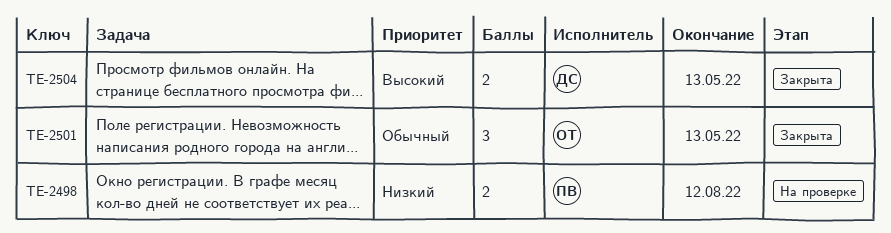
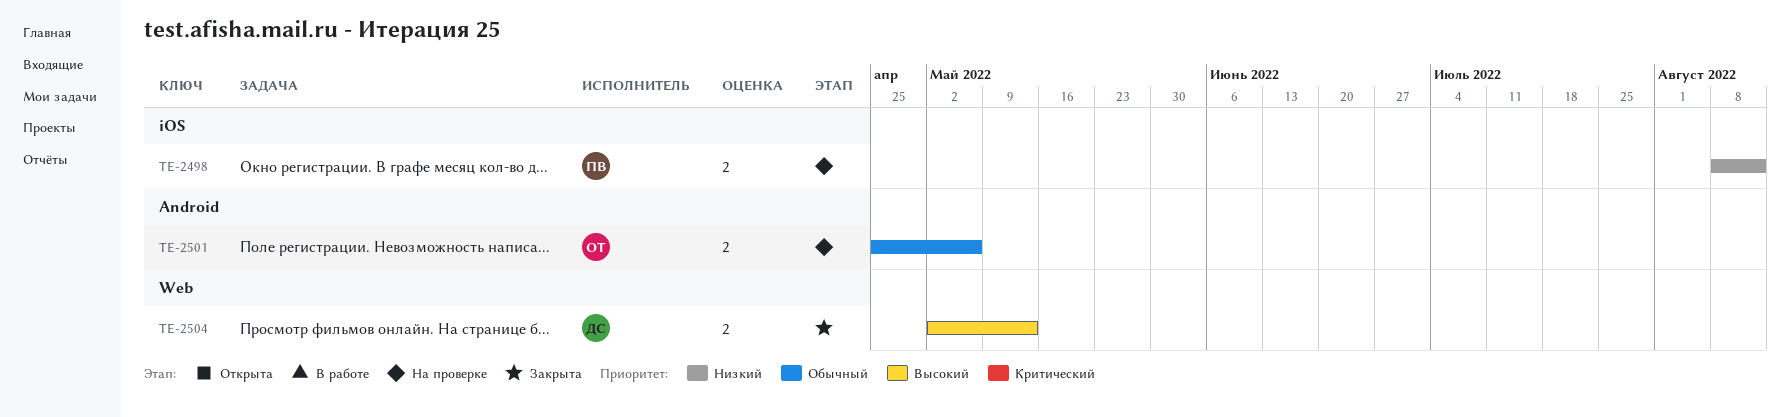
TE-2501, status: Закрыта -> На проверке
TE-2501, estimate: 3 -> 2
TE-2501, due: May 13 -> May 6

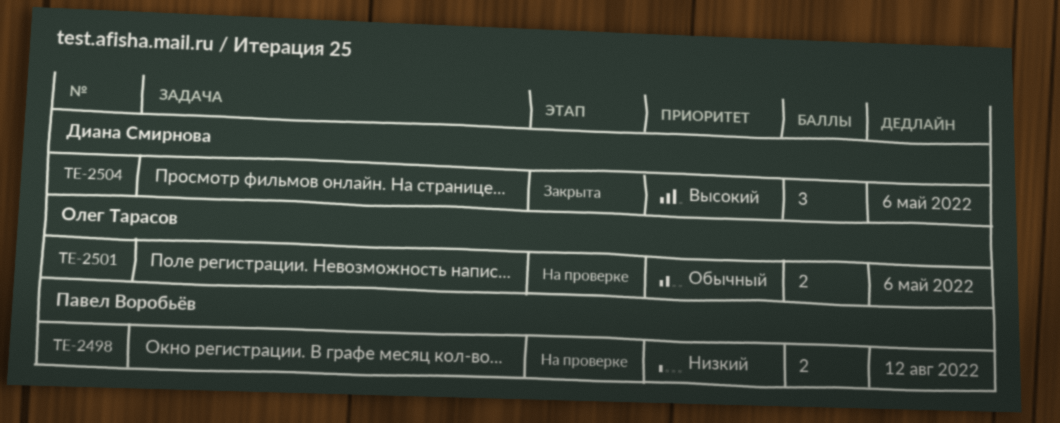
TE-2504, estimate: 2 -> 3
TE-2504, due: May 13 -> May 6

